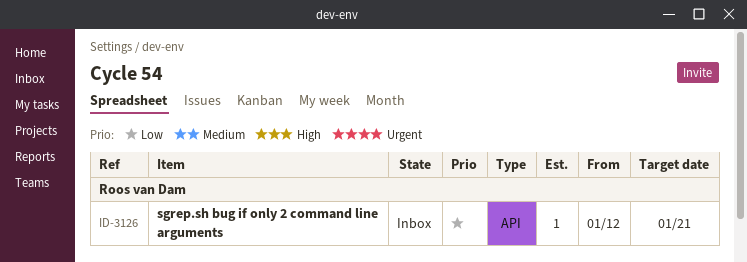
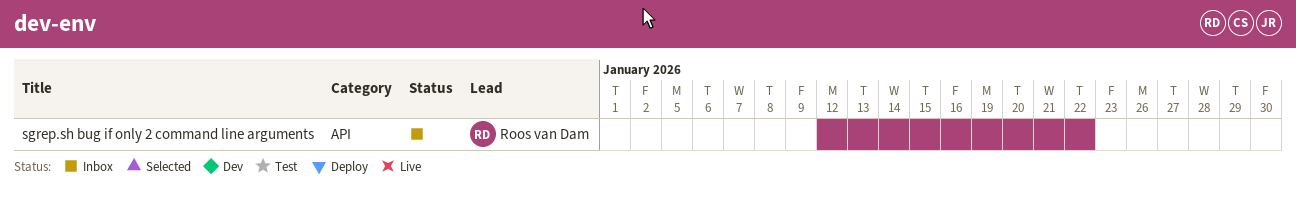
sgrep.sh bug if only 2 command line arguments, due: Jan 21 -> Jan 22

